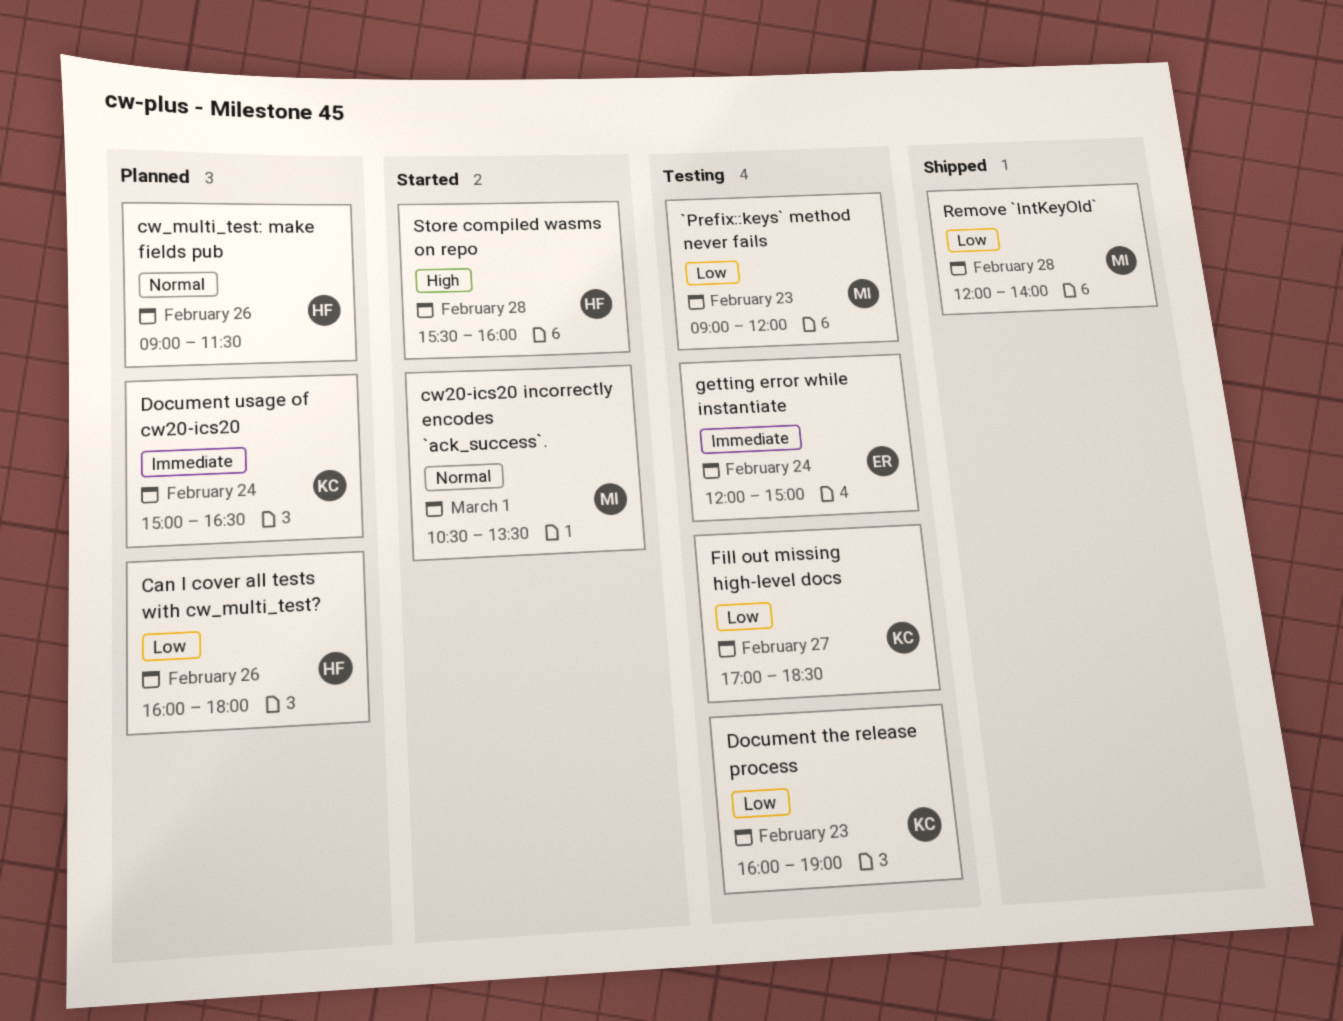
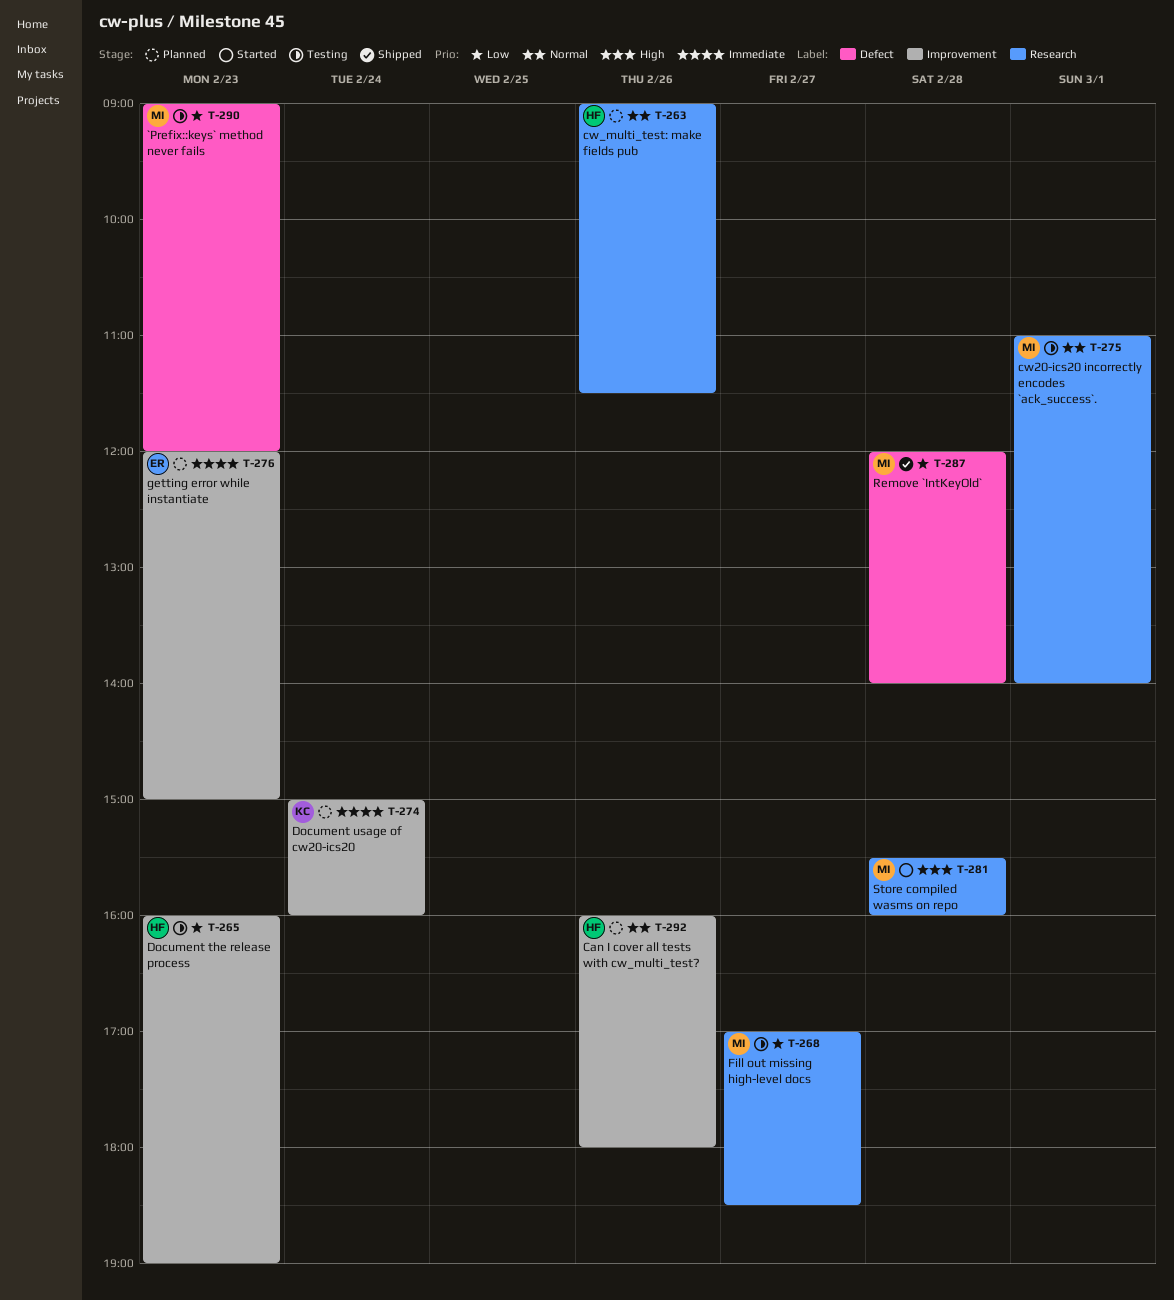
Can I cover all tests with cw_multi_test?, priority: Low -> Normal
cw20-ics20 incorrectly encodes `ack_success`., status: Started -> Testing
cw20-ics20 incorrectly encodes `ack_success`., begins: 10:30 -> 11:00
cw20-ics20 incorrectly encodes `ack_success`., ends: 13:30 -> 14:00
Document the release process, owner: KC -> HF
Document usage of cw20-ics20, ends: 16:30 -> 16:00
Fill out missing high-level docs, owner: KC -> MI
getting error while instantiate, status: Testing -> Planned
getting error while instantiate, day: Feb 24 -> Feb 23
Store compiled wasms on repo, owner: HF -> MI

